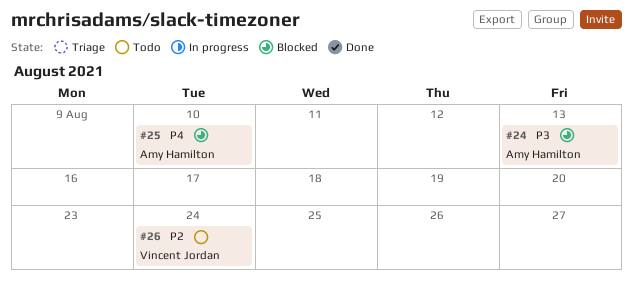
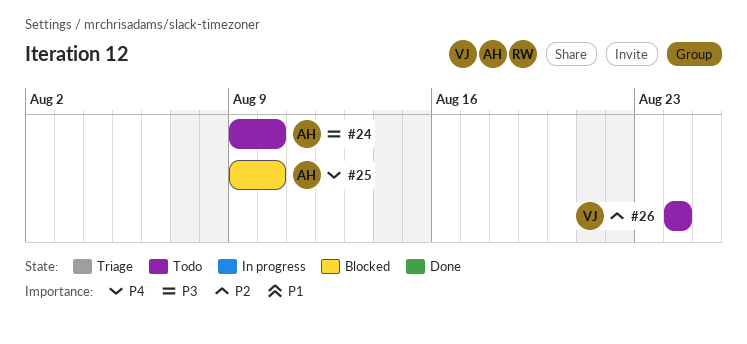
#24, status: Blocked -> Todo
#24, due: Aug 13 -> Aug 10

